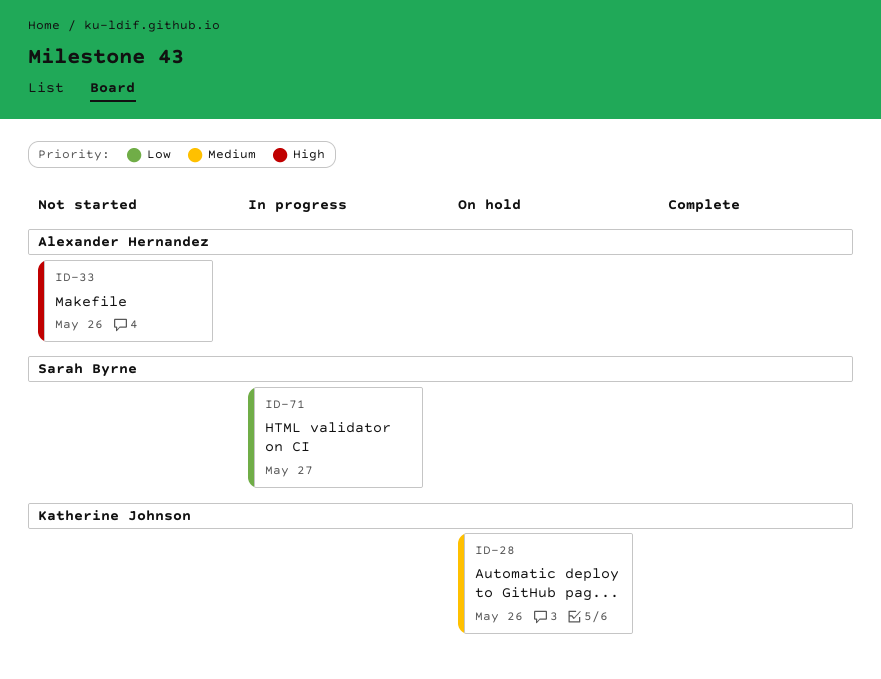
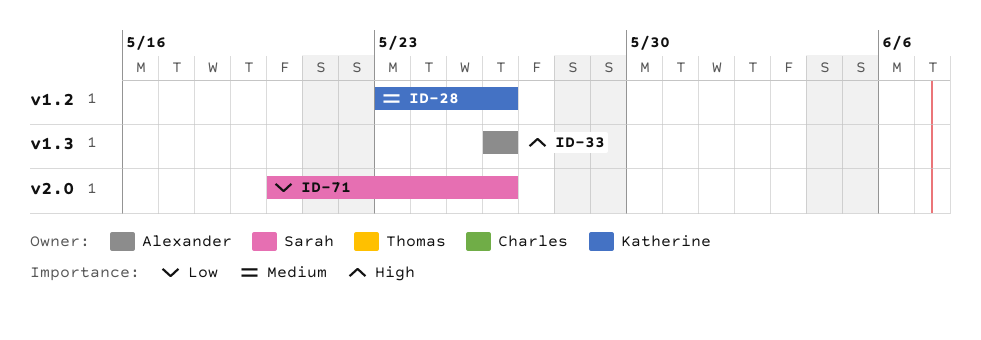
ID-71, due: May 27 -> May 26

